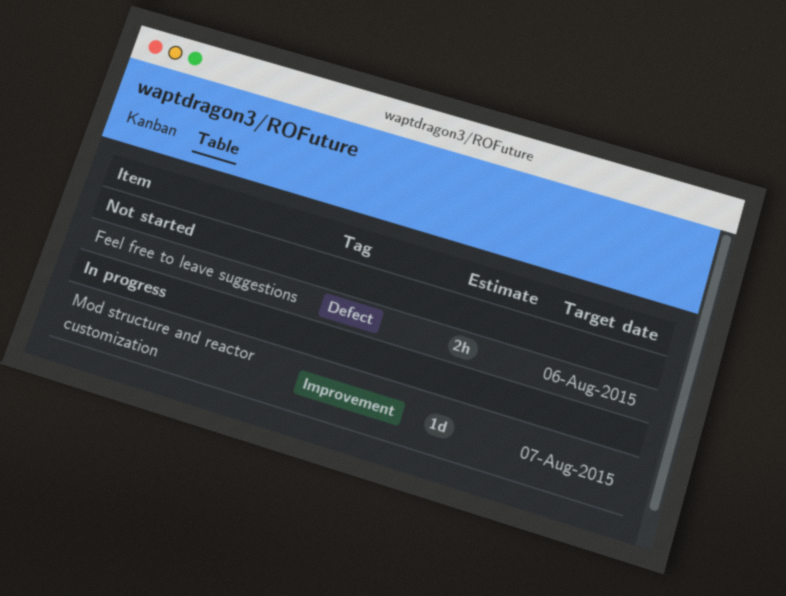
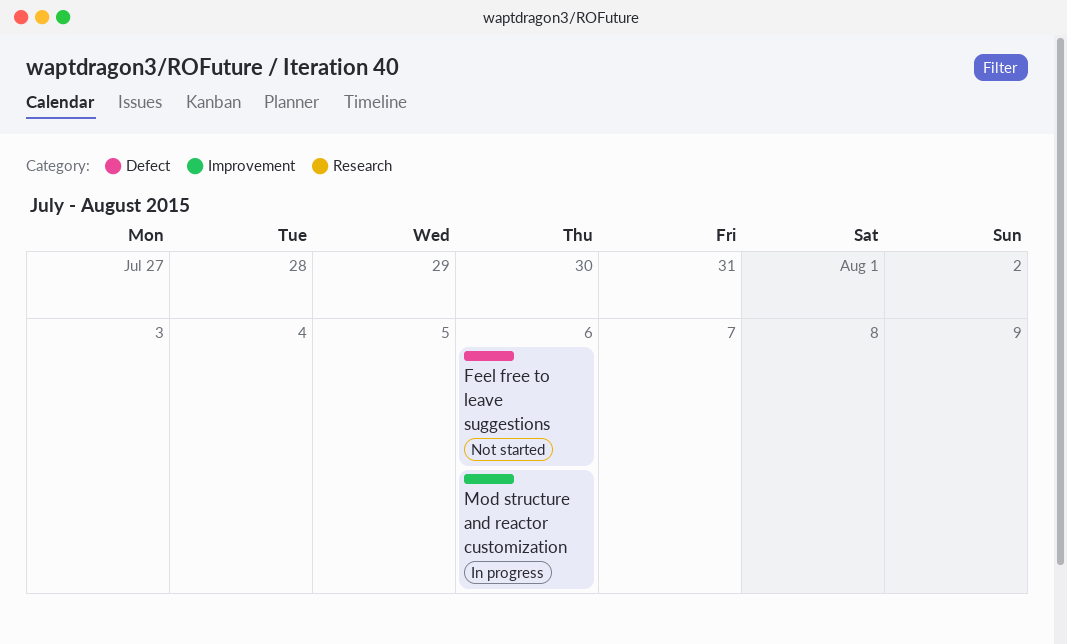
Mod structure and reactor customization, due: Aug 7 -> Aug 6

